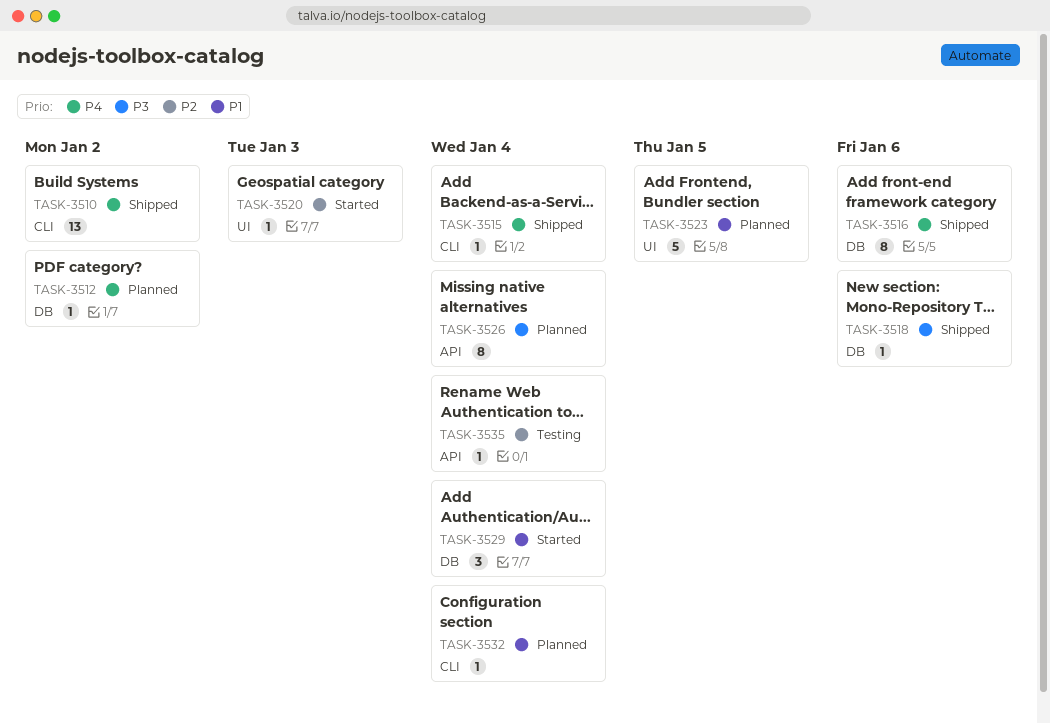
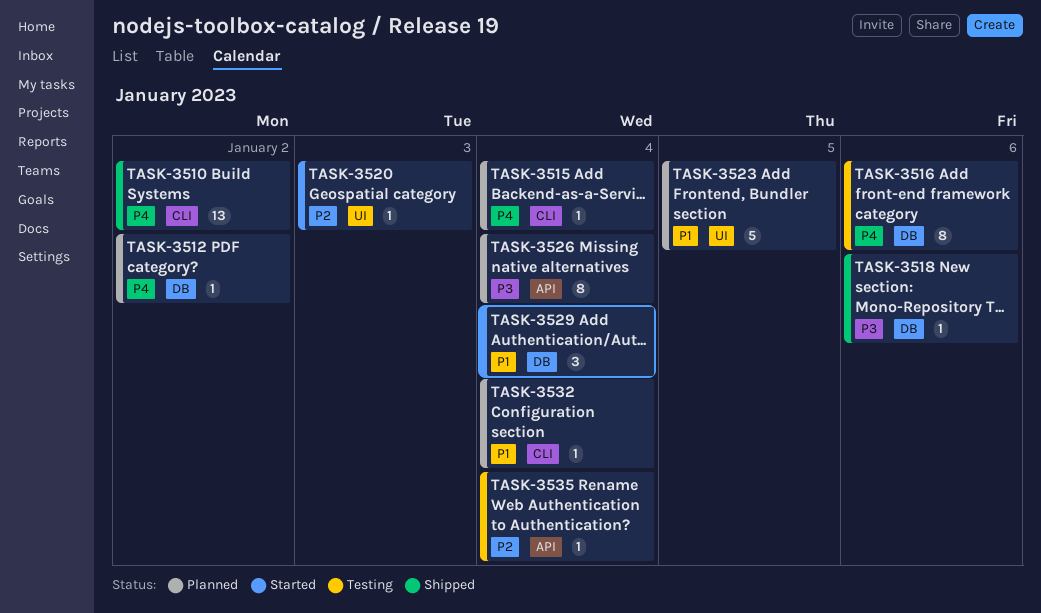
TASK-3515, status: Shipped -> Planned
TASK-3516, status: Shipped -> Testing

